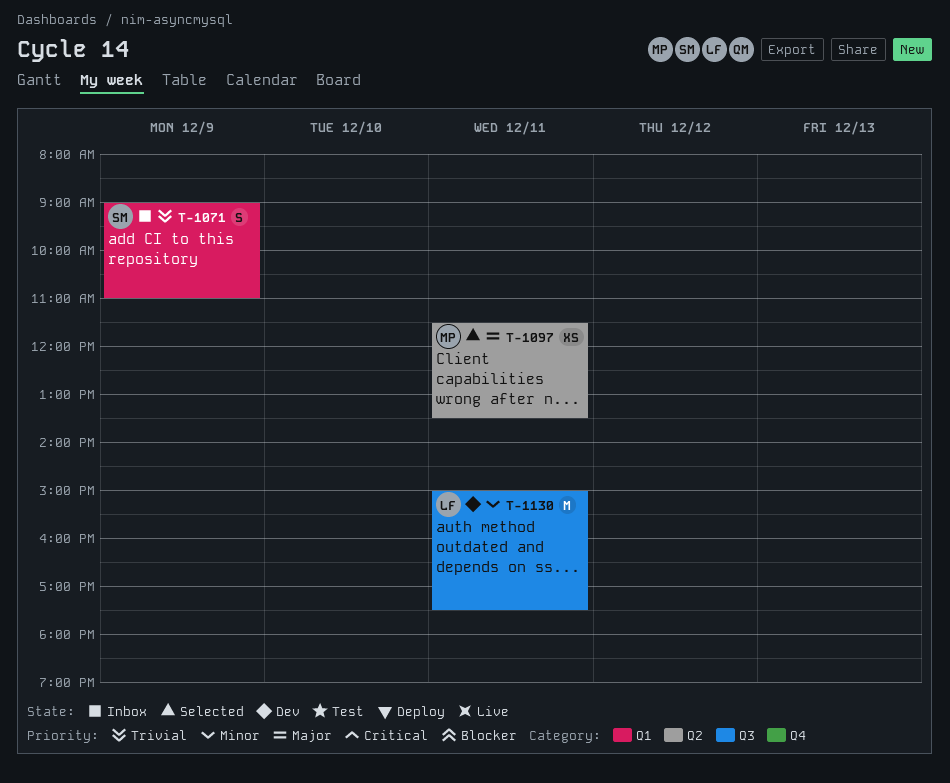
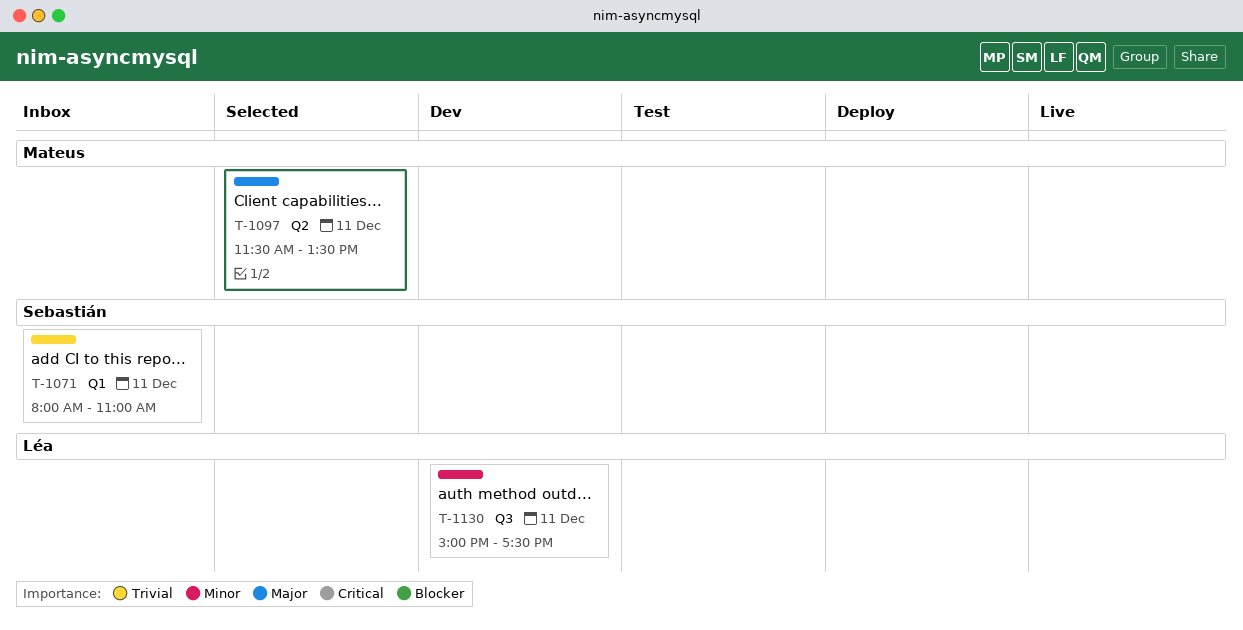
T-1071, day: Dec 9 -> Dec 11
T-1071, begins: 09:00 -> 08:00

